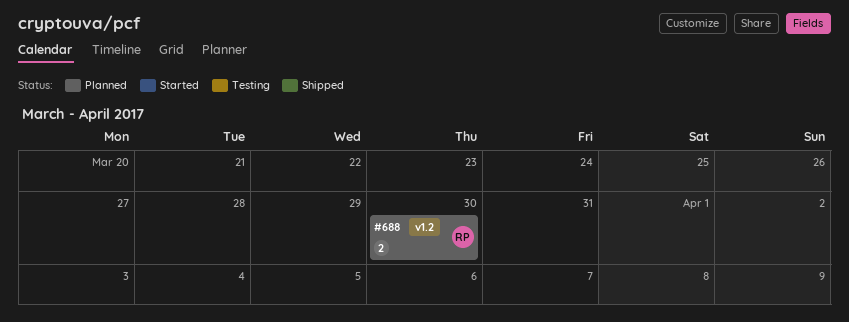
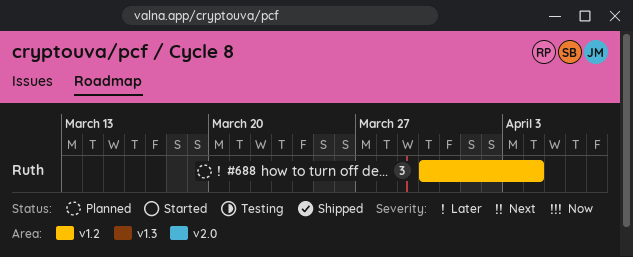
#688, estimate: 2 -> 3
#688, due: Mar 30 -> Apr 4

